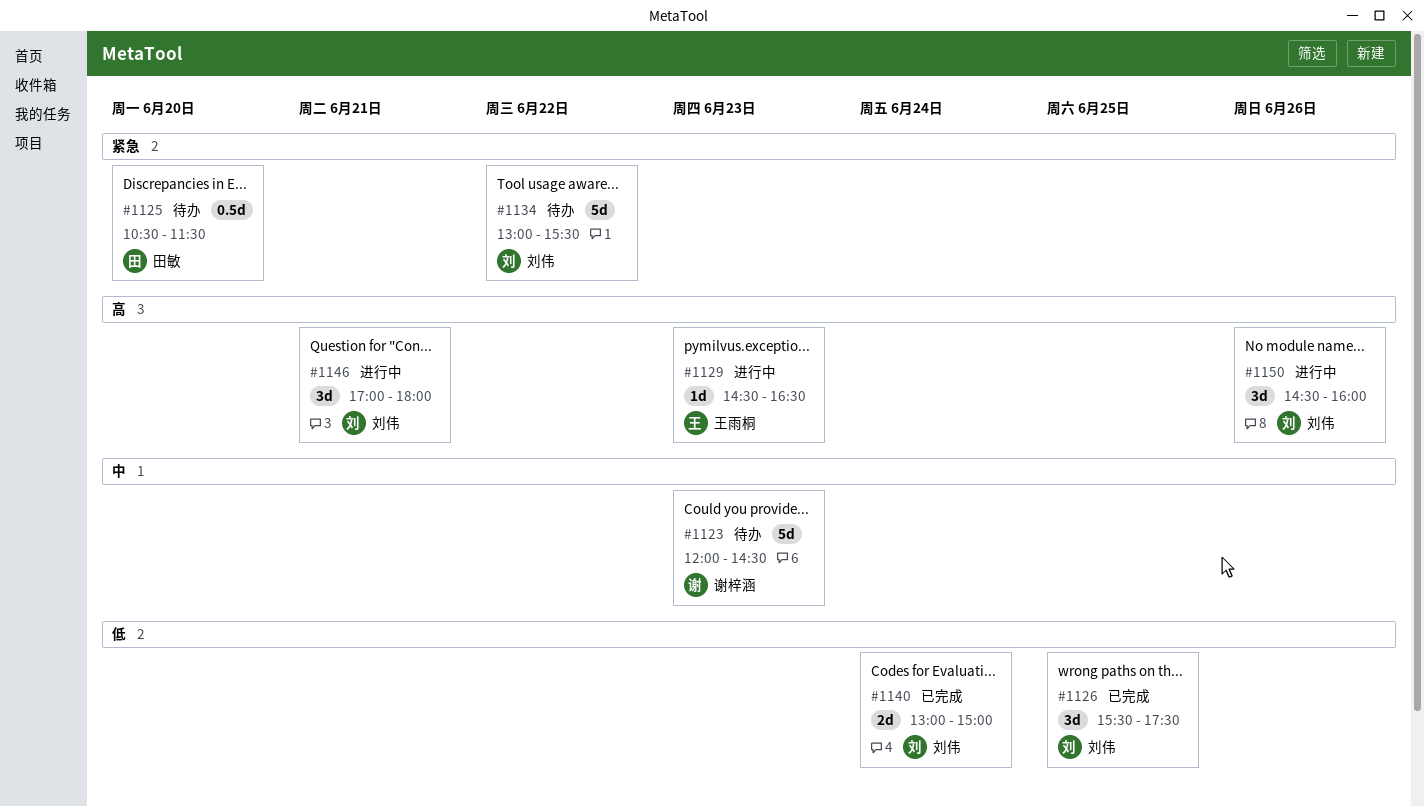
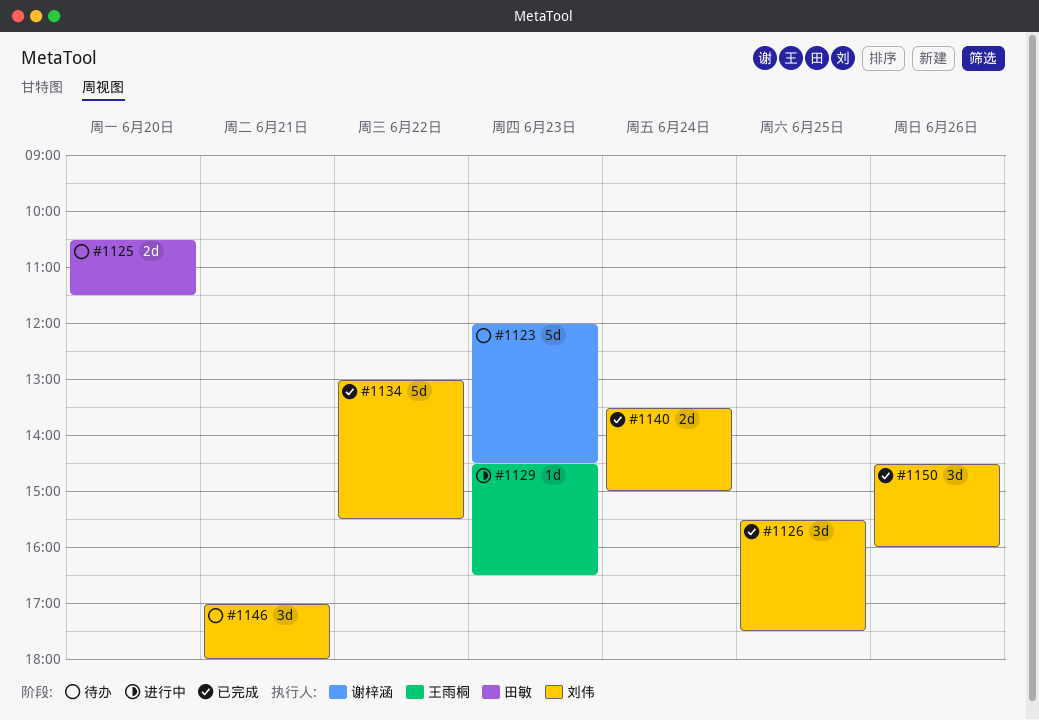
#1125, estimate: 0.5d -> 2d
#1134, status: 待办 -> 已完成
#1140, begins: 13:00 -> 13:30
#1146, status: 进行中 -> 待办
#1150, status: 进行中 -> 已完成

